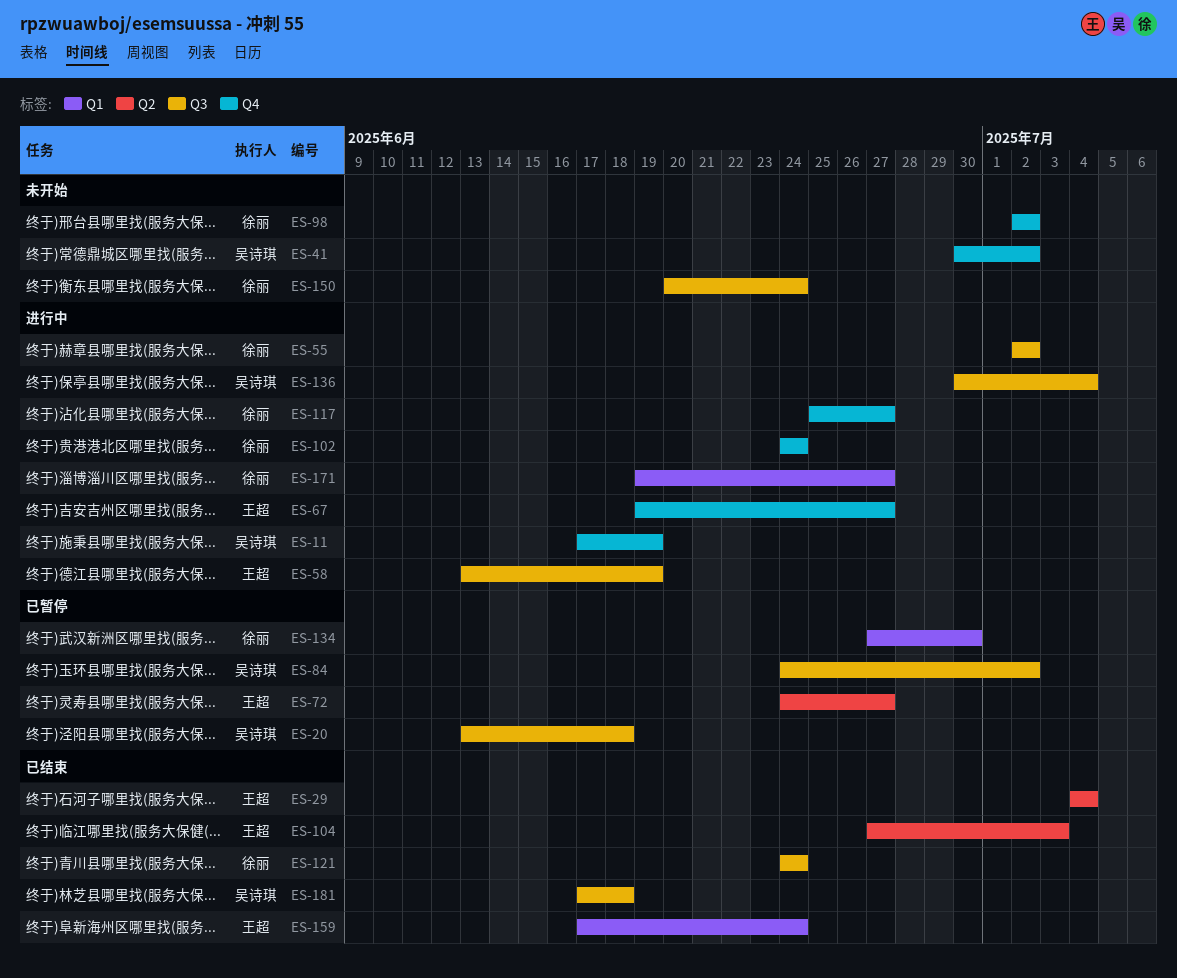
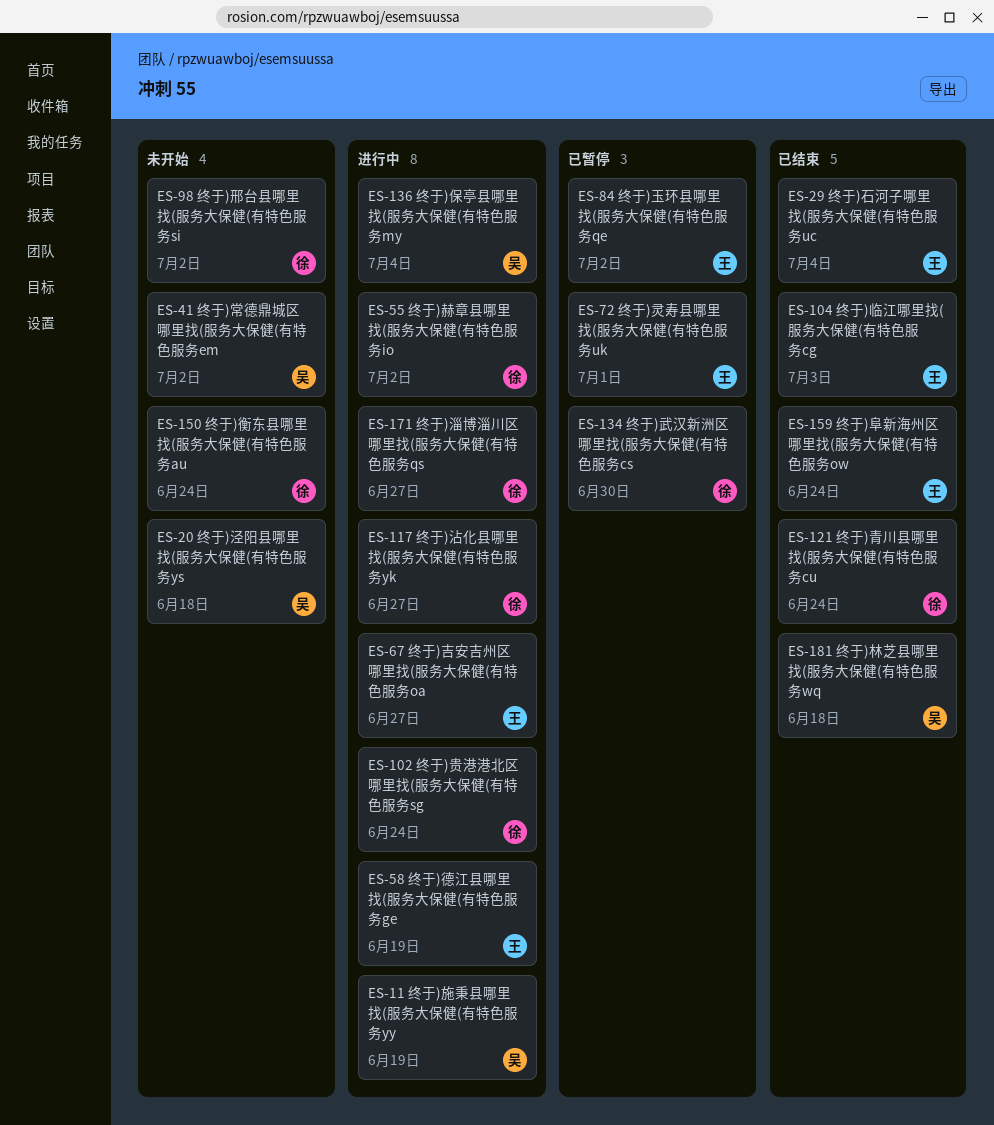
ES-20, status: 已暂停 -> 未开始
ES-72, due: Jun 27 -> Jul 1
ES-84, owner: 吴诗琪 -> 王超

